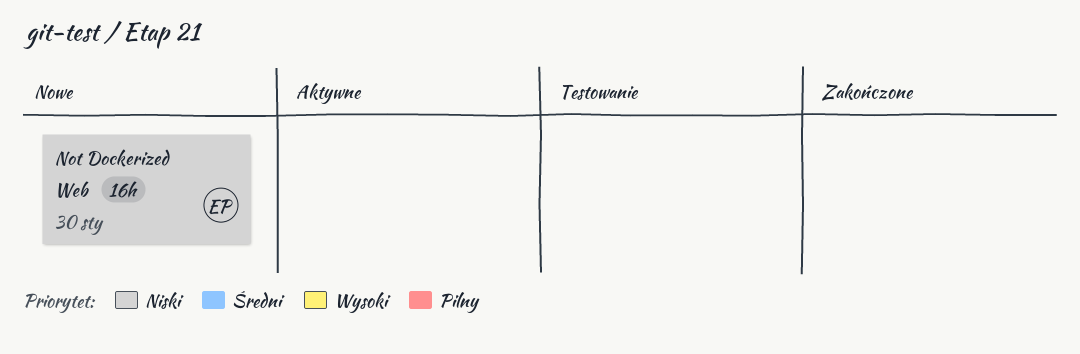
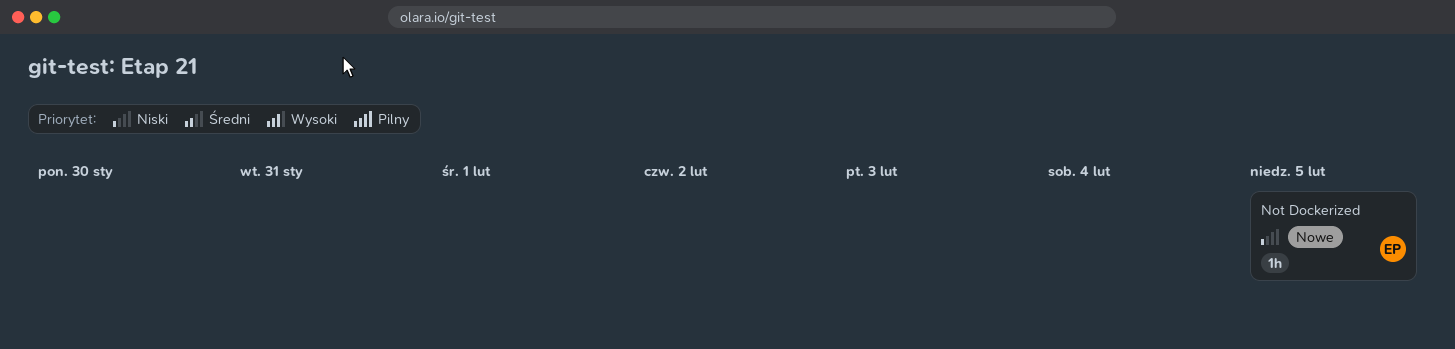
Not Dockerized, estimate: 16h -> 1h
Not Dockerized, due: Jan 30 -> Feb 5

